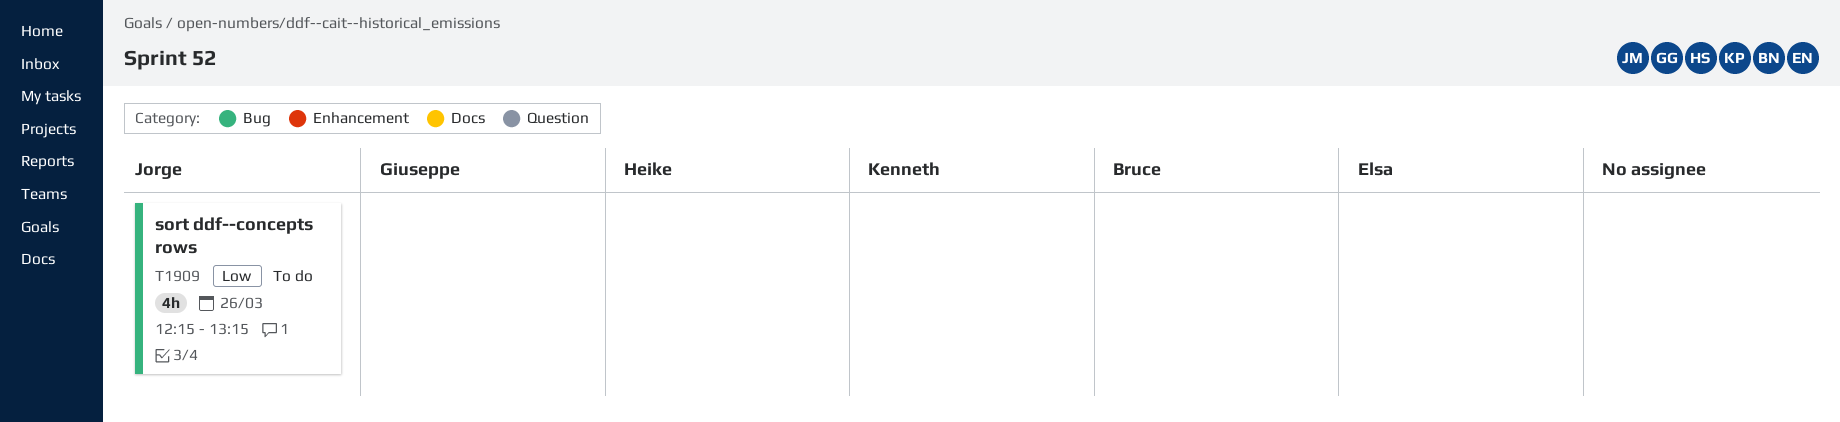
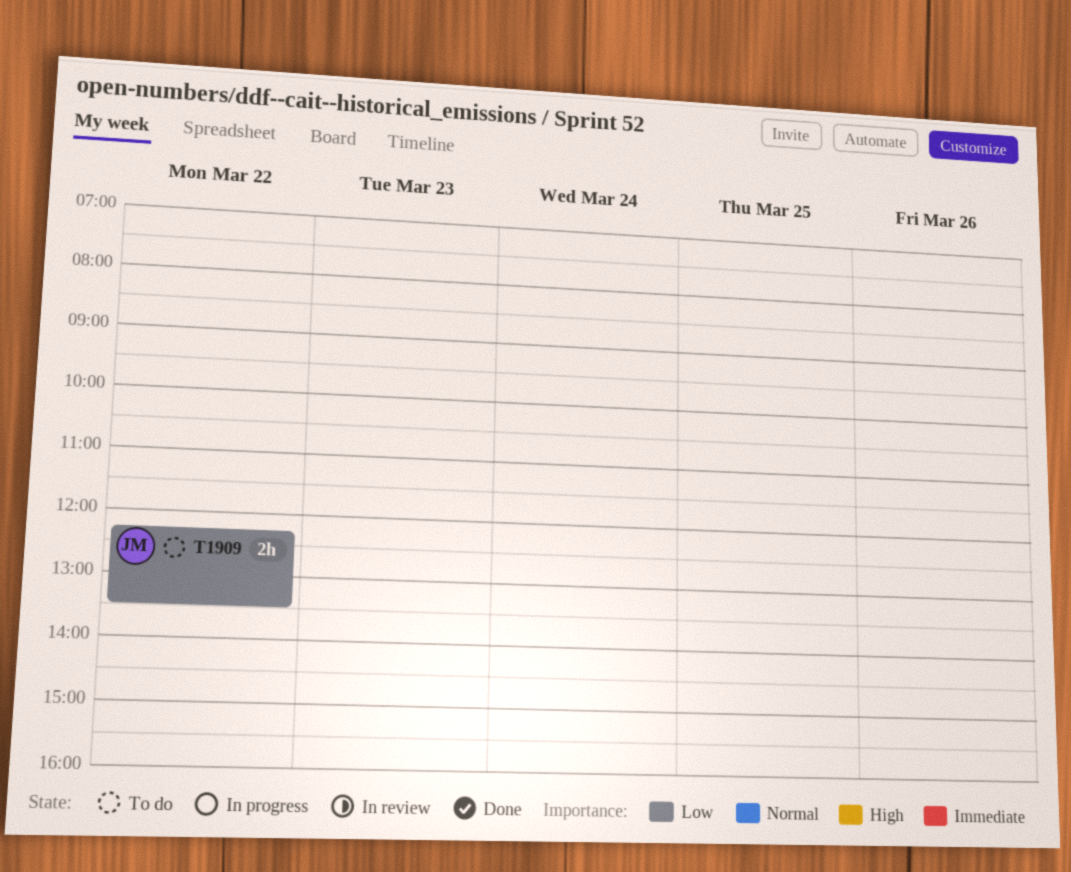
T1909, estimate: 4h -> 2h
T1909, day: Mar 26 -> Mar 22
T1909, ends: 13:15 -> 13:30

